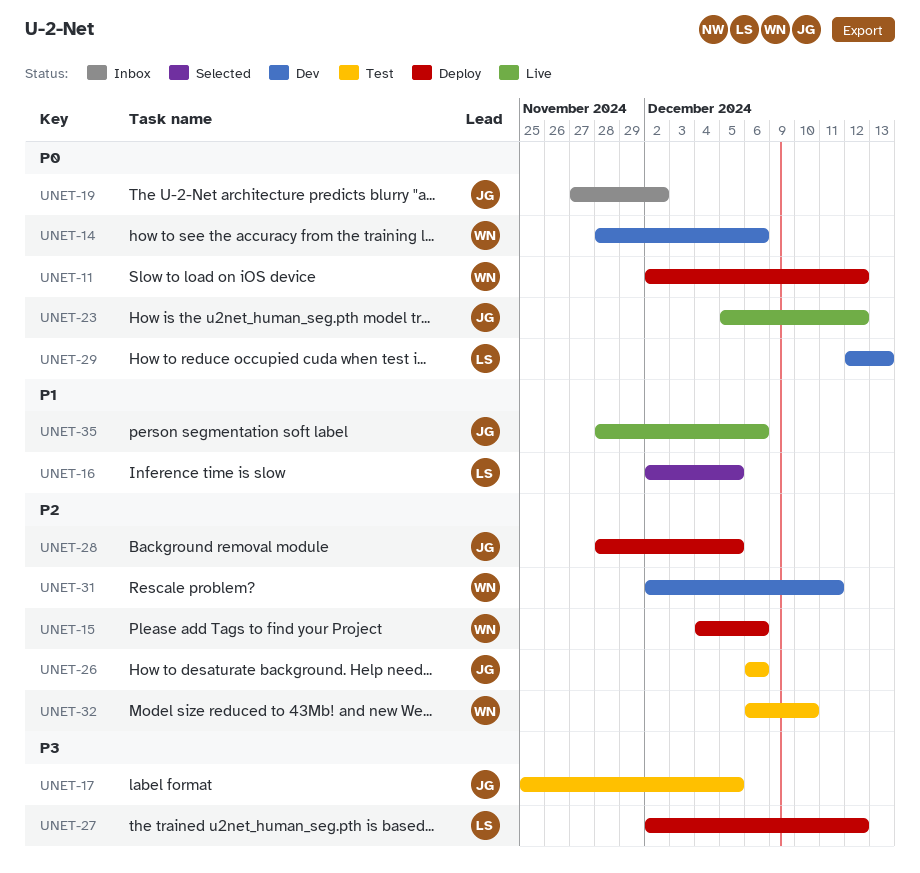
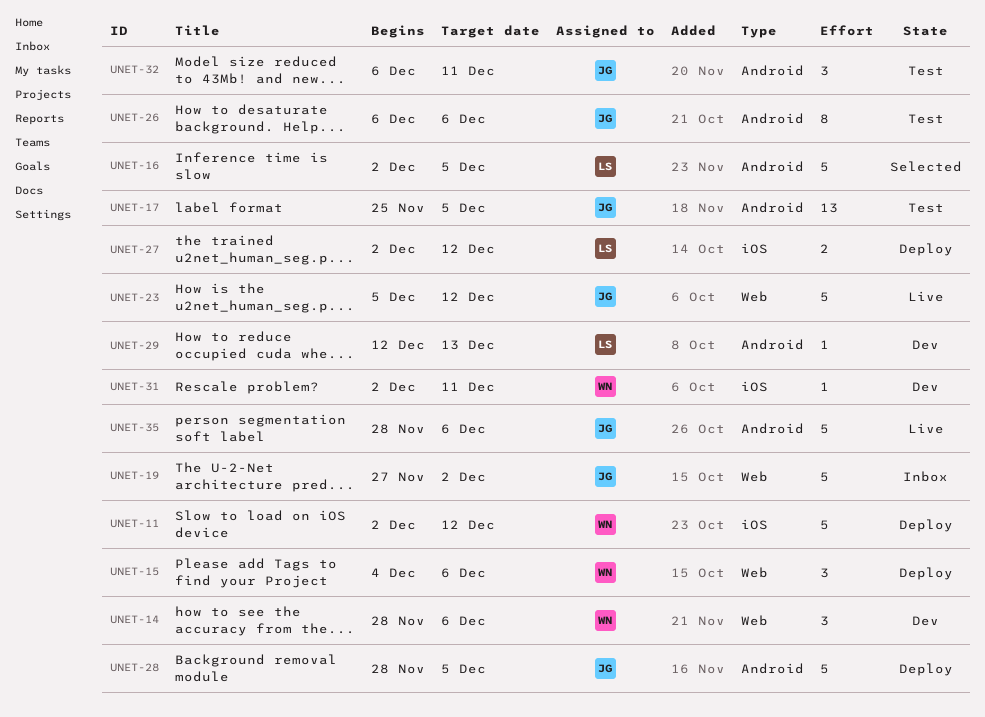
UNET-32, owner: WN -> JG
UNET-32, due: Dec 10 -> Dec 11

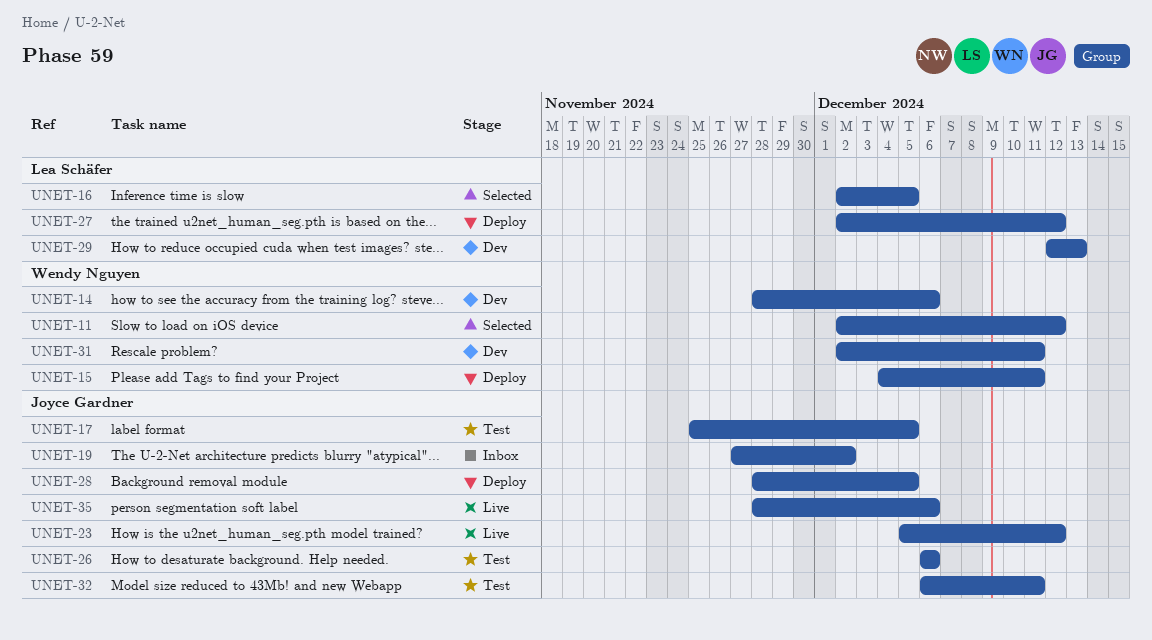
UNET-11, status: Deploy -> Selected
UNET-15, due: Dec 6 -> Dec 11

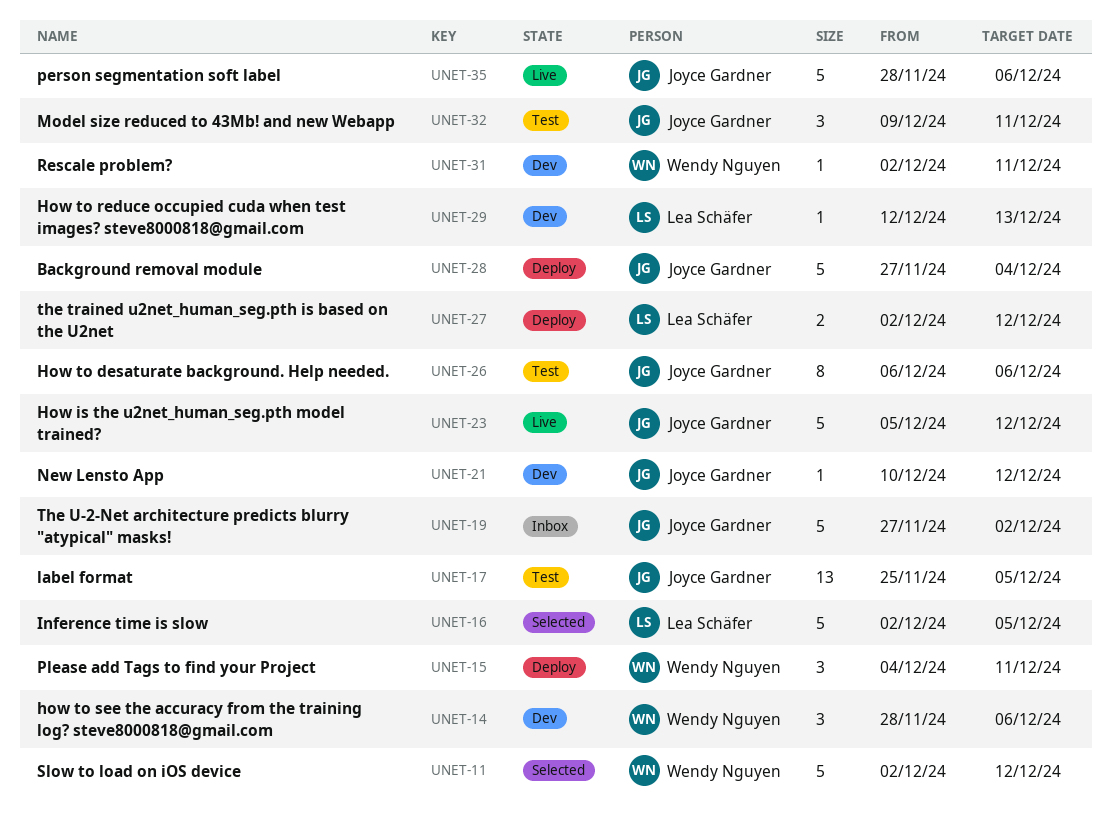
UNET-21: none -> present
UNET-28, start: Nov 28 -> Nov 27
UNET-28, due: Dec 5 -> Dec 4
UNET-32, start: Dec 6 -> Dec 9

